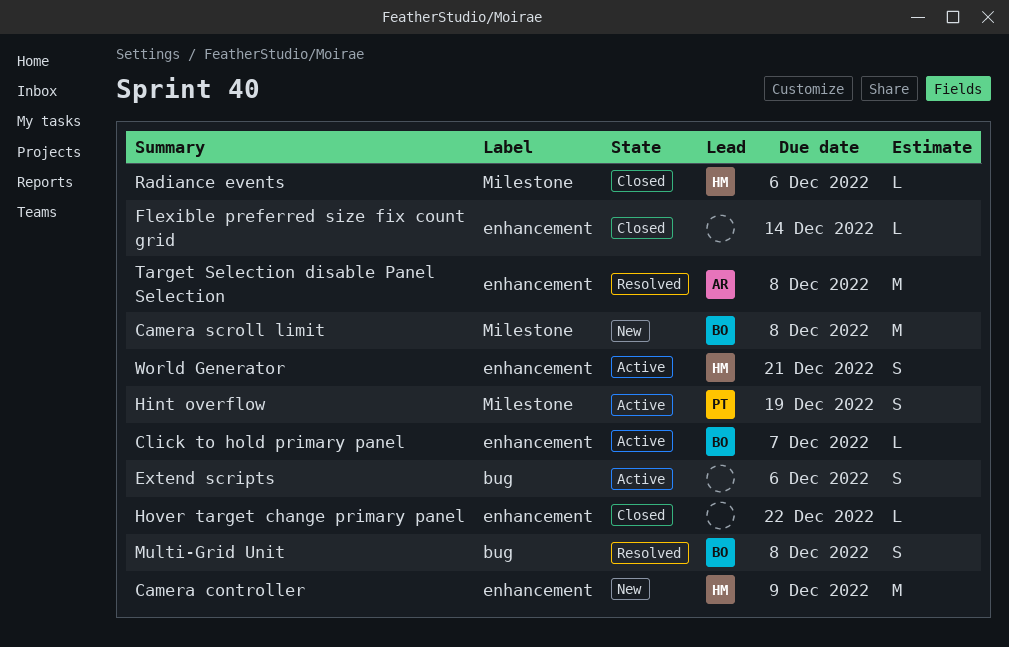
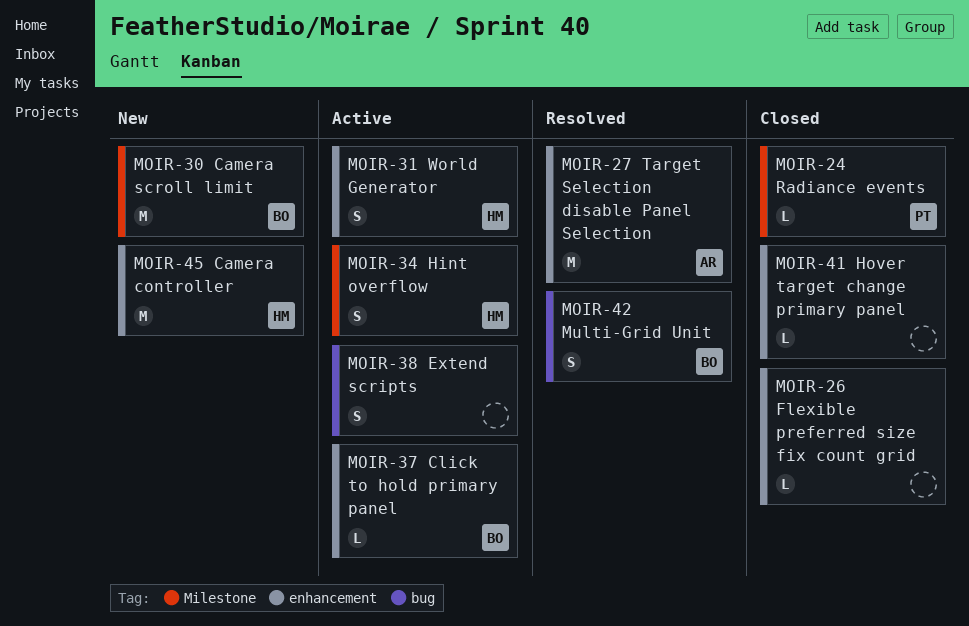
Hint overflow, owner: PT -> HM
Radiance events, owner: HM -> PT

